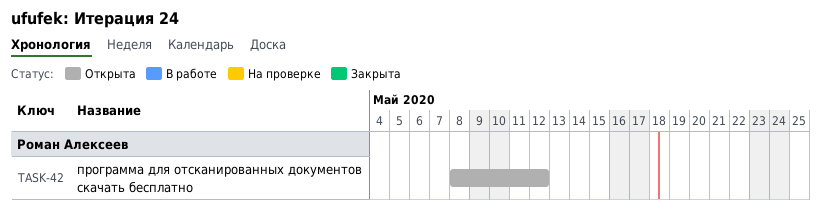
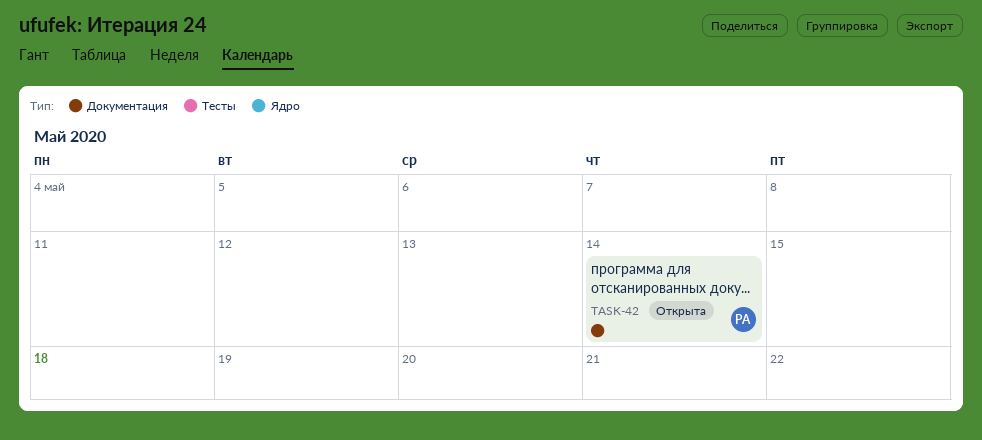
TASK-42, due: May 12 -> May 14

